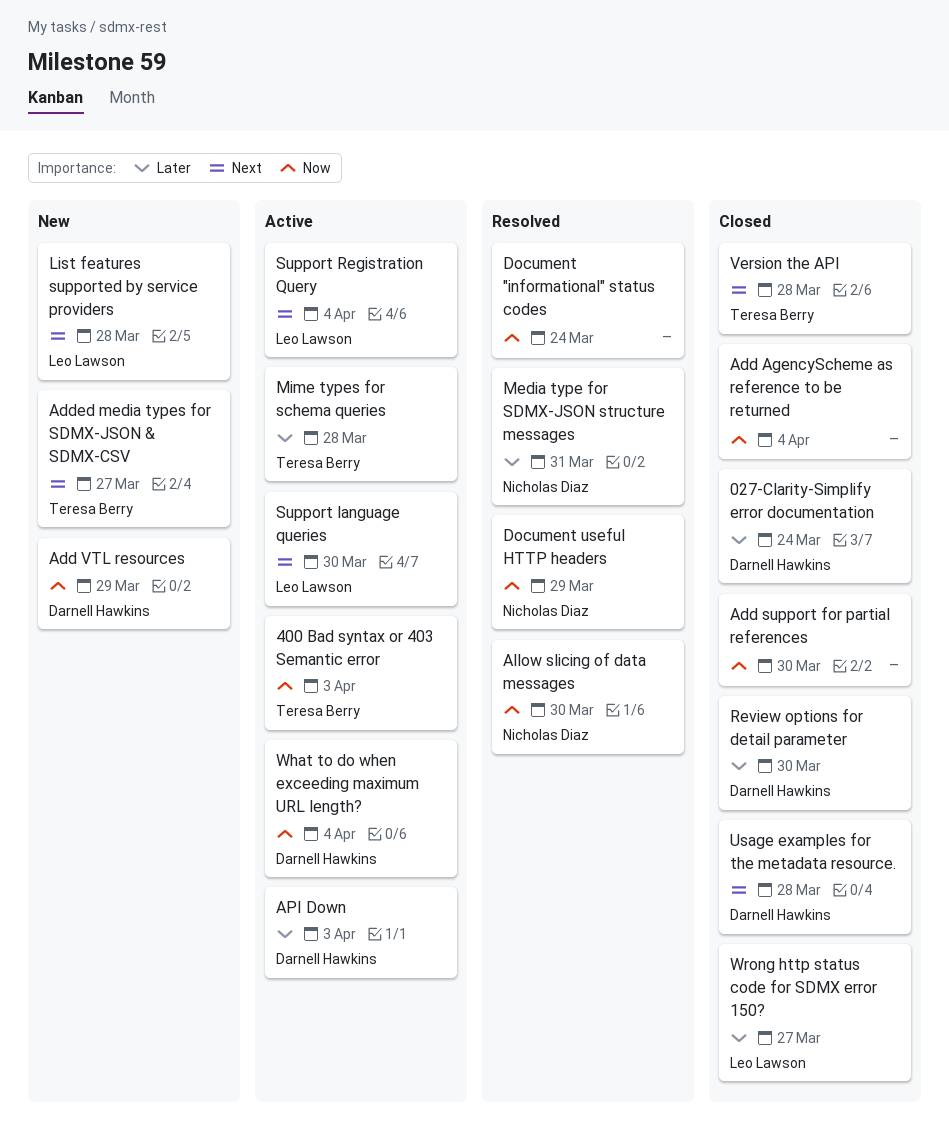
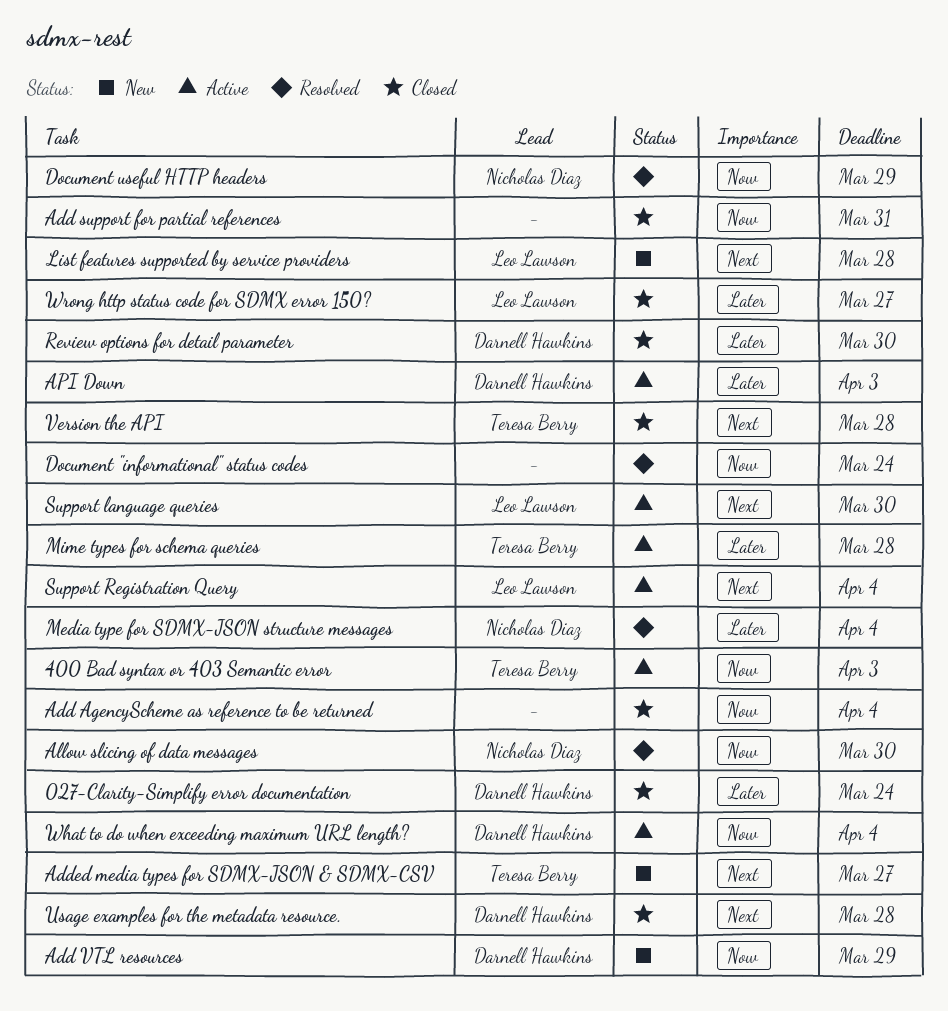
Add support for partial references, due: Mar 30 -> Mar 31
Media type for SDMX-JSON structure messages, due: Mar 31 -> Apr 4

